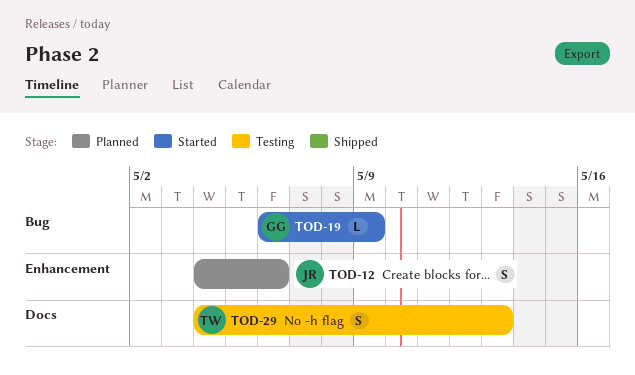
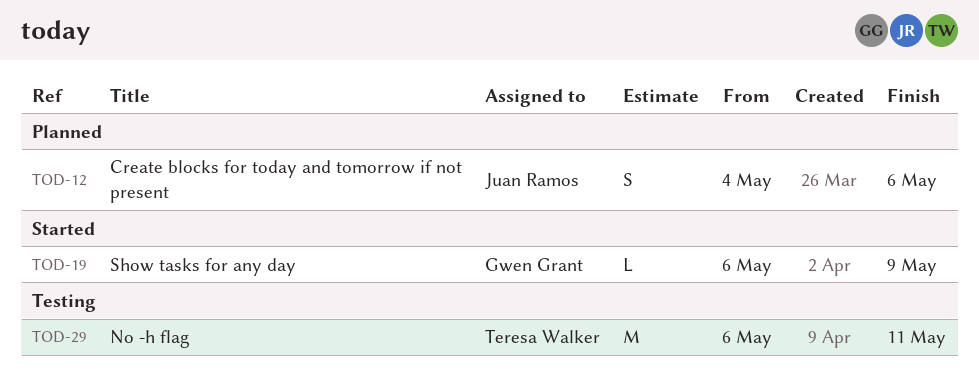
TOD-29, estimate: S -> M
TOD-29, start: May 4 -> May 6
TOD-29, due: May 13 -> May 11

